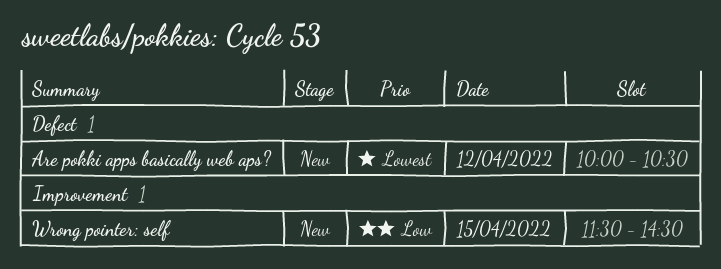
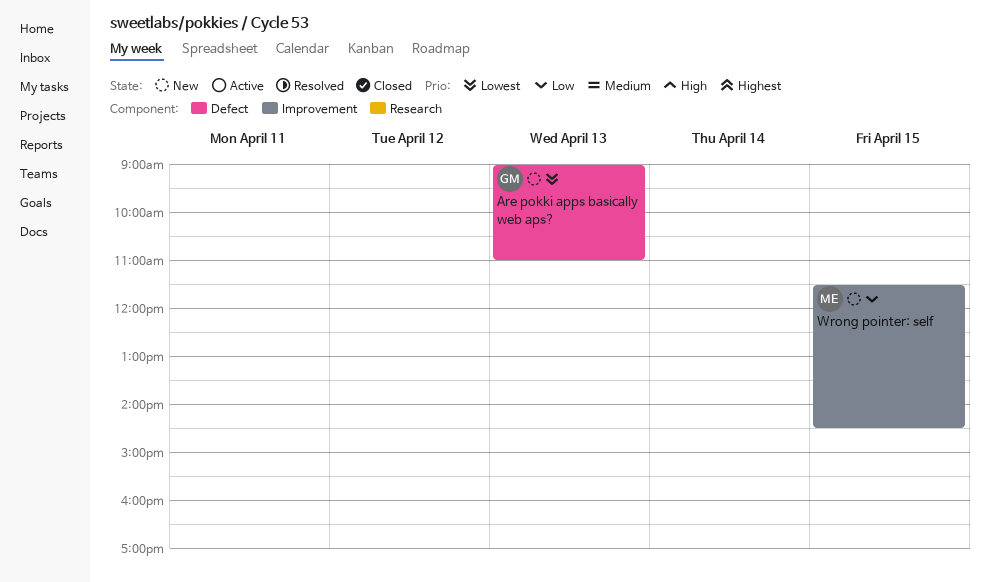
Are pokki apps basically web aps?, day: Apr 12 -> Apr 13
Are pokki apps basically web aps?, begins: 10:00 -> 09:00
Are pokki apps basically web aps?, ends: 10:30 -> 11:00

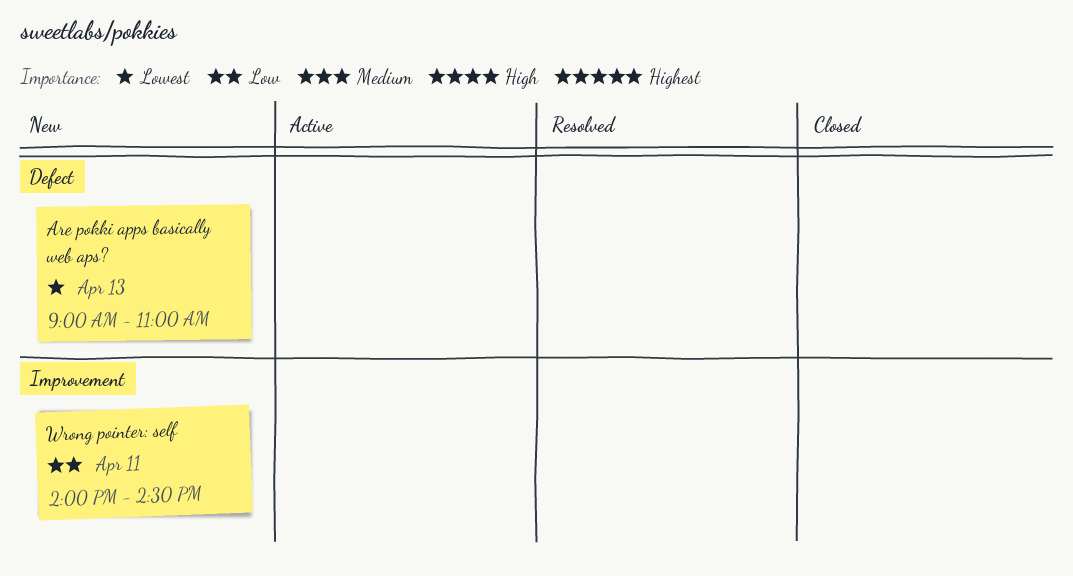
Wrong pointer: self, day: Apr 15 -> Apr 11
Wrong pointer: self, begins: 11:30 -> 14:00

